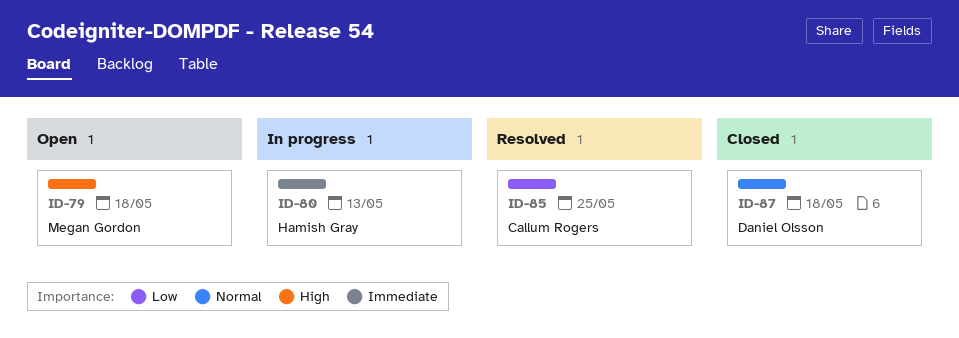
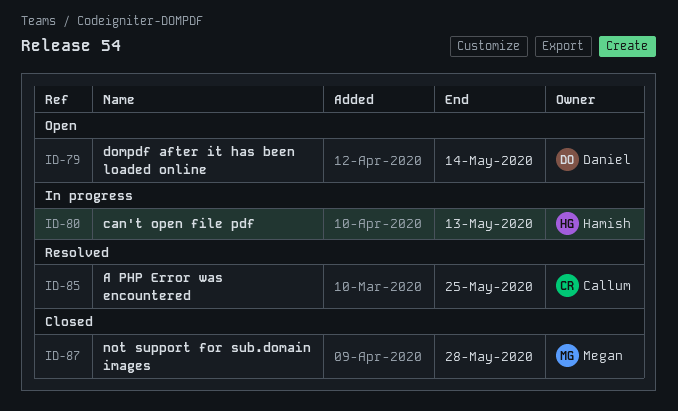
ID-79, owner: Megan Gordon -> Daniel Olsson
ID-79, due: May 18 -> May 14
ID-87, owner: Daniel Olsson -> Megan Gordon
ID-87, due: May 18 -> May 28

